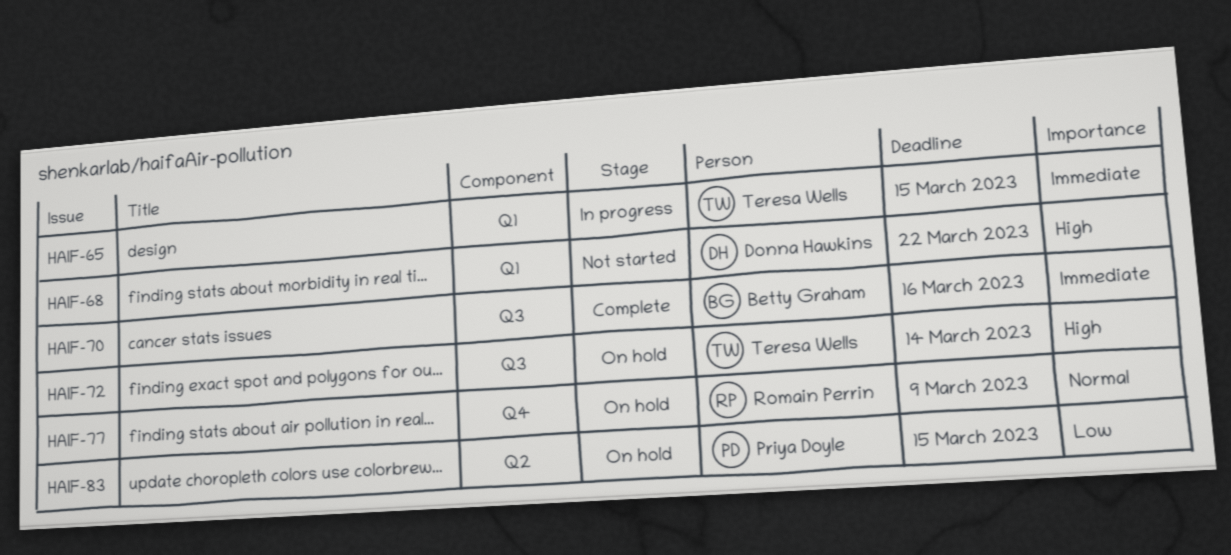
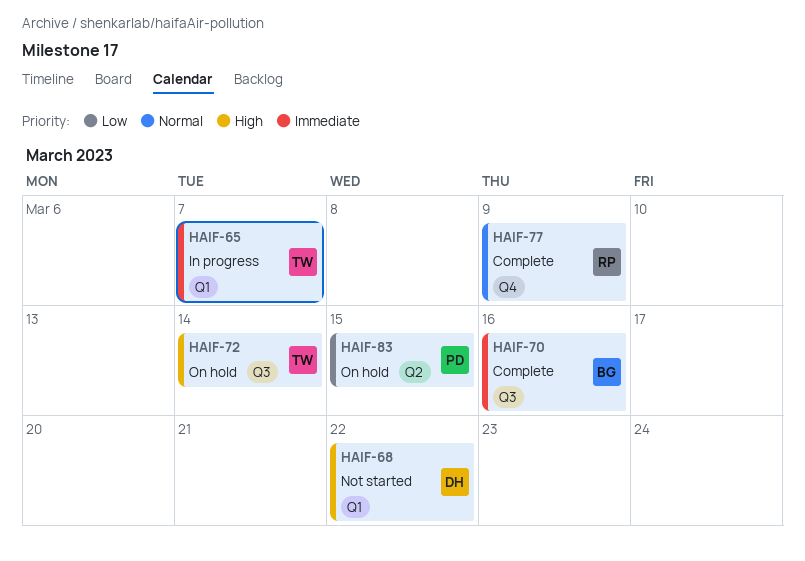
HAIF-65, due: Mar 15 -> Mar 7
HAIF-77, status: On hold -> Complete

